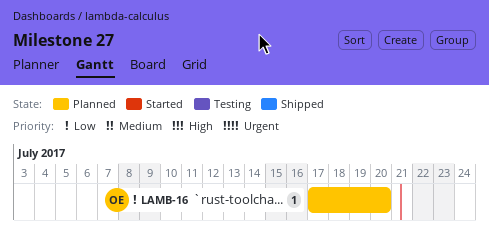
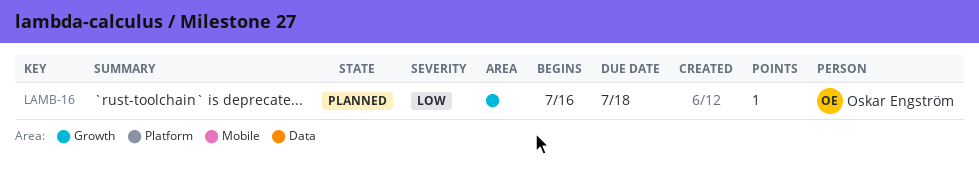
LAMB-16, start: Jul 17 -> Jul 16
LAMB-16, due: Jul 20 -> Jul 18

